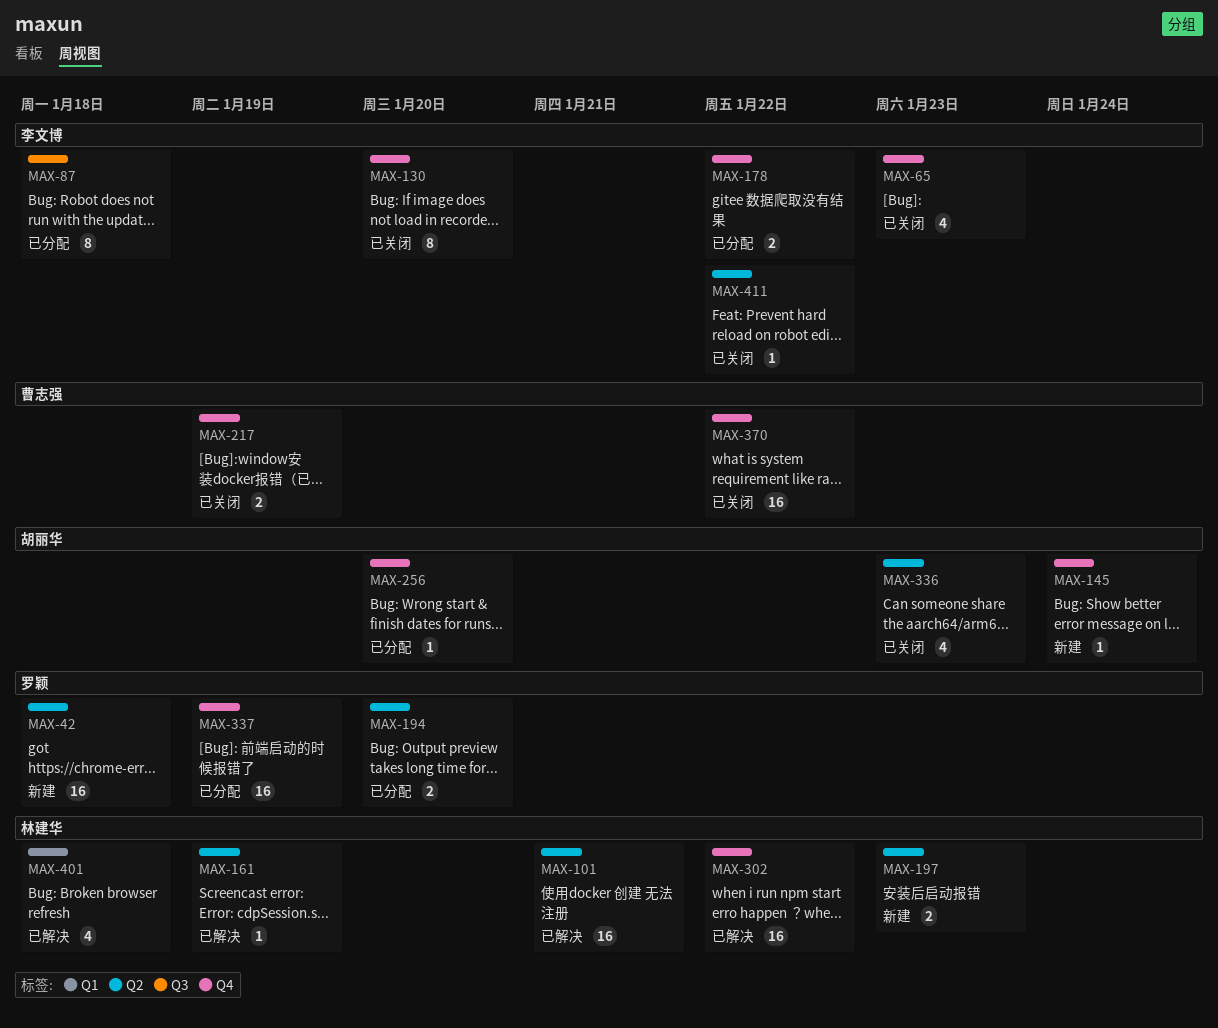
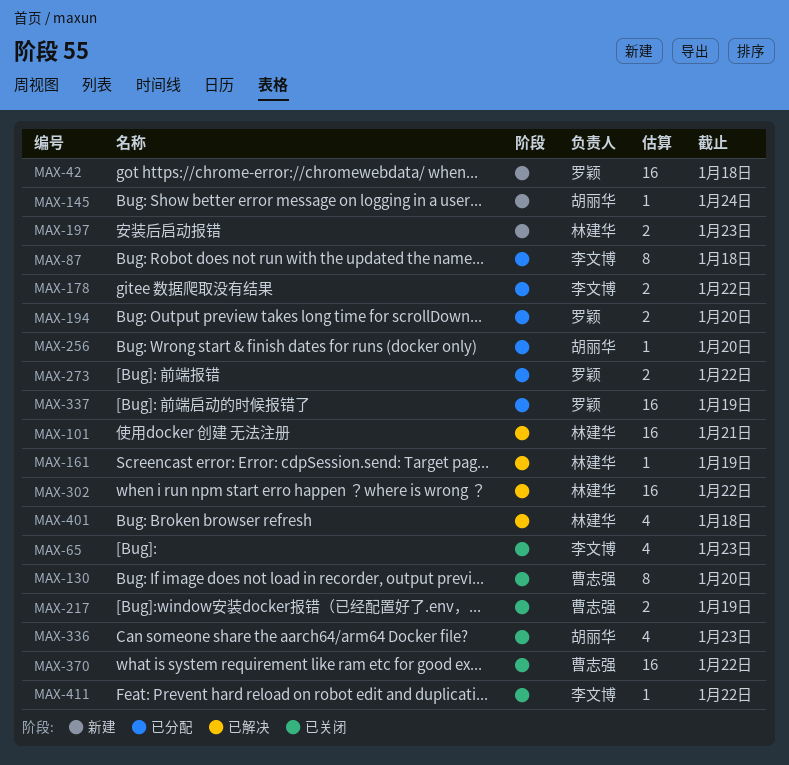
MAX-130, owner: 李文博 -> 曹志强
MAX-273: none -> present

